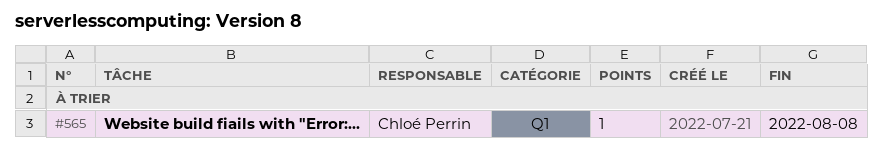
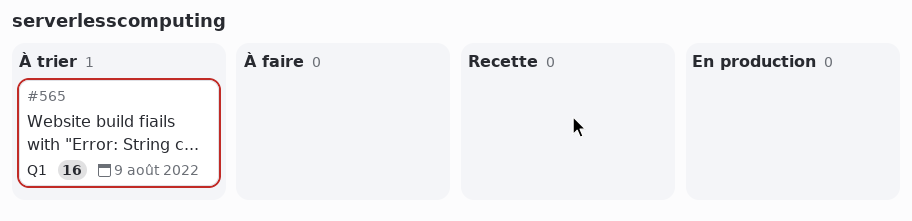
#565, estimate: 1 -> 16
#565, due: Aug 8 -> Aug 9

